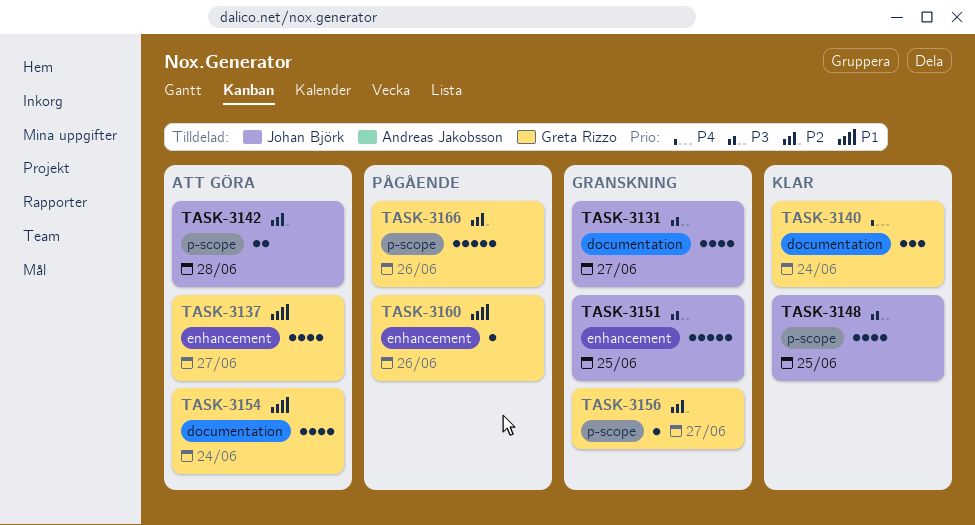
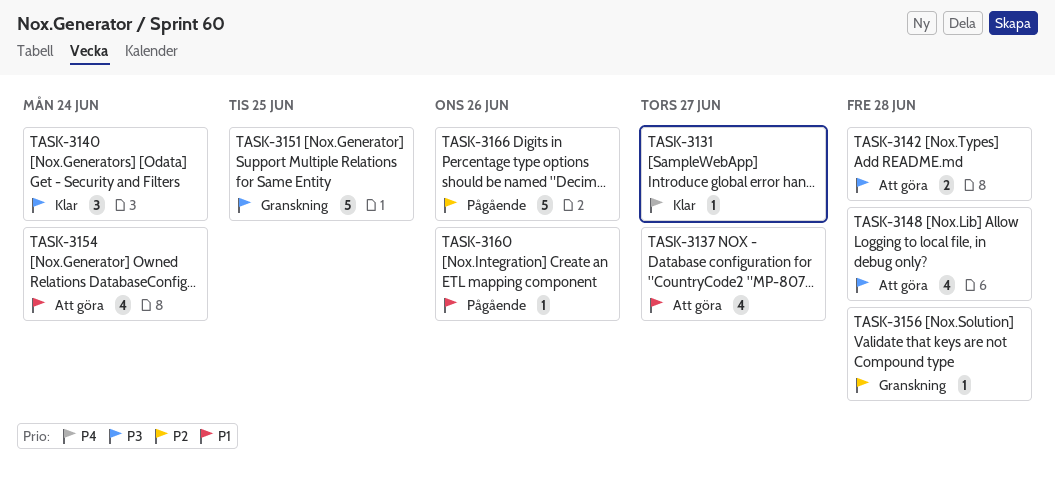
TASK-3131, status: Granskning -> Klar
TASK-3131, priority: P3 -> P4
TASK-3131, estimate: 4 -> 1
TASK-3140, priority: P4 -> P3
TASK-3142, priority: P2 -> P3
TASK-3148, status: Klar -> Att göra
TASK-3148, due: Jun 25 -> Jun 28
TASK-3156, due: Jun 27 -> Jun 28

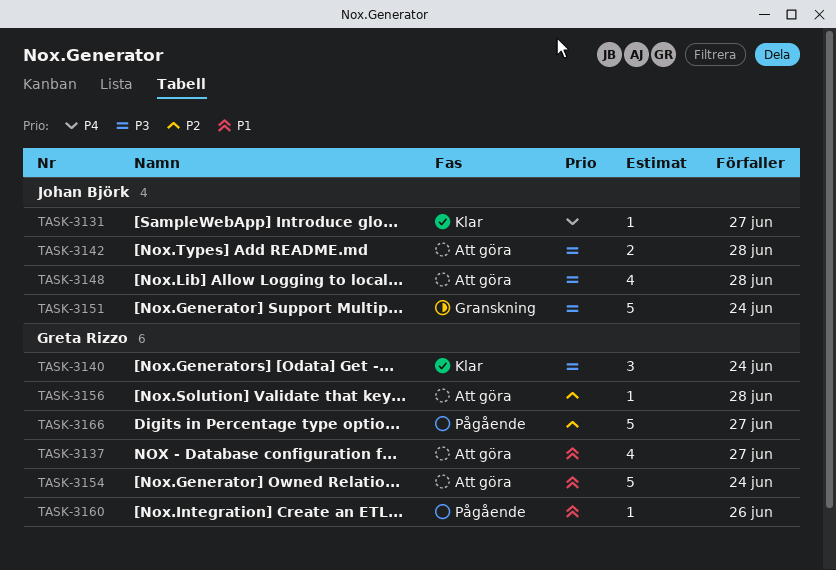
TASK-3151, due: Jun 25 -> Jun 24
TASK-3154, estimate: 4 -> 5
TASK-3156, status: Granskning -> Att göra
TASK-3166, due: Jun 26 -> Jun 27

